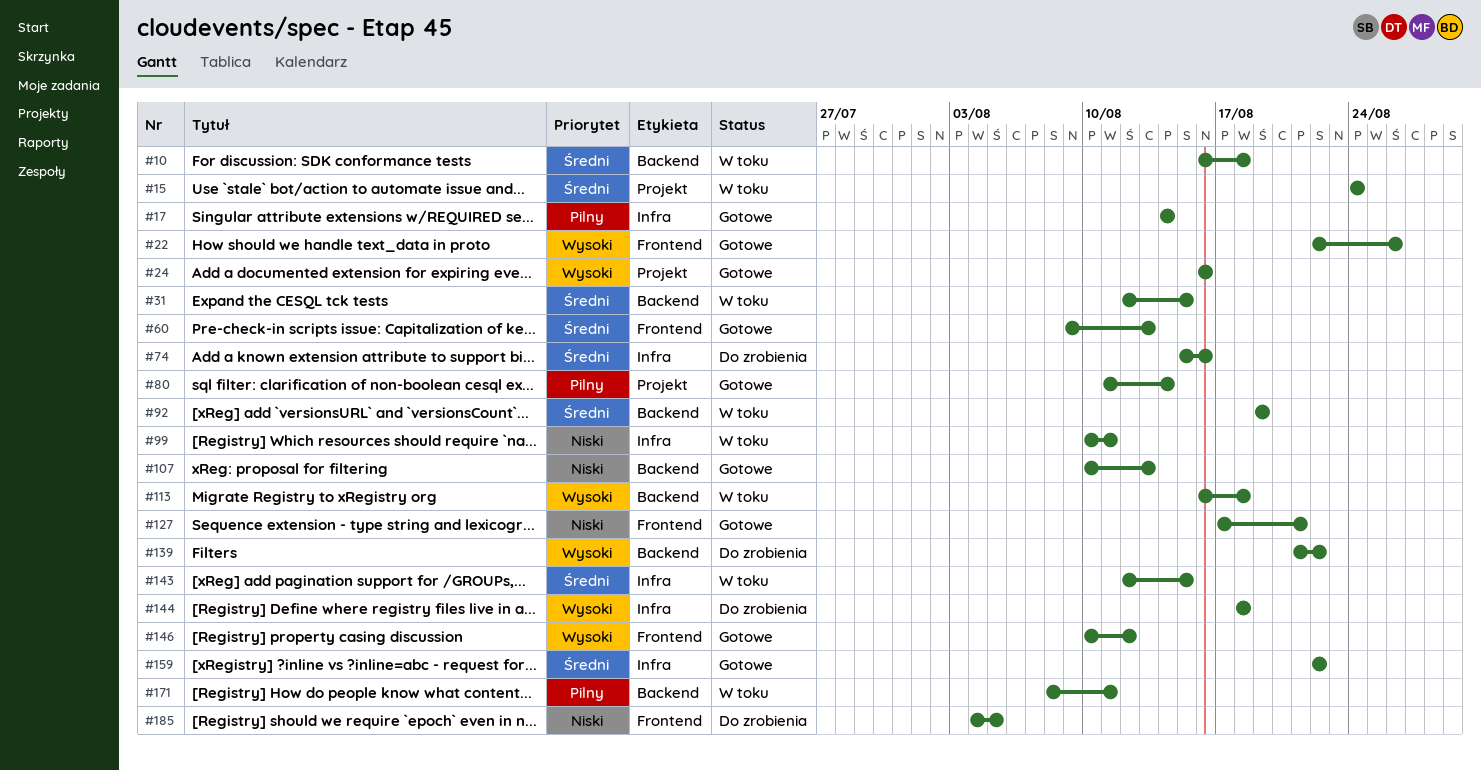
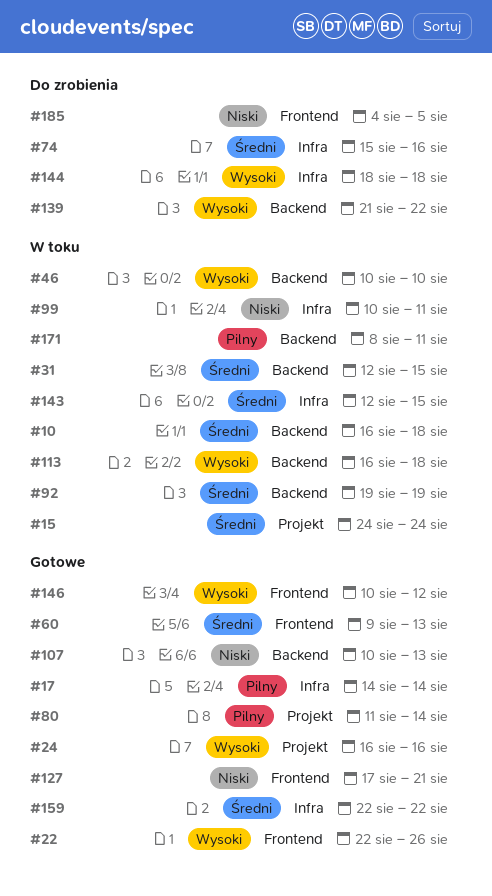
#46: none -> present

